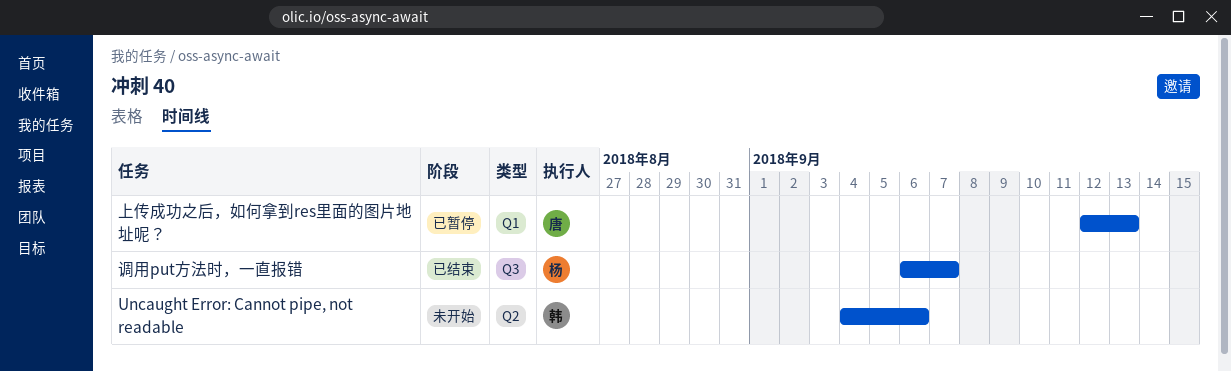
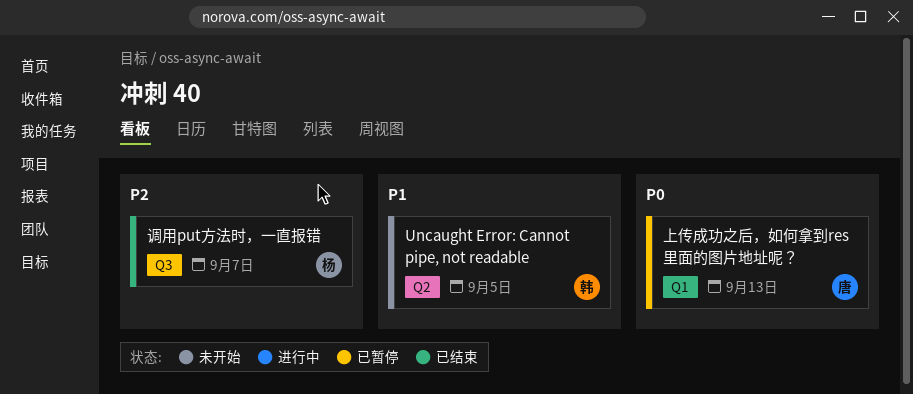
Uncaught Error: Cannot pipe, not readable, due: Sep 6 -> Sep 5

